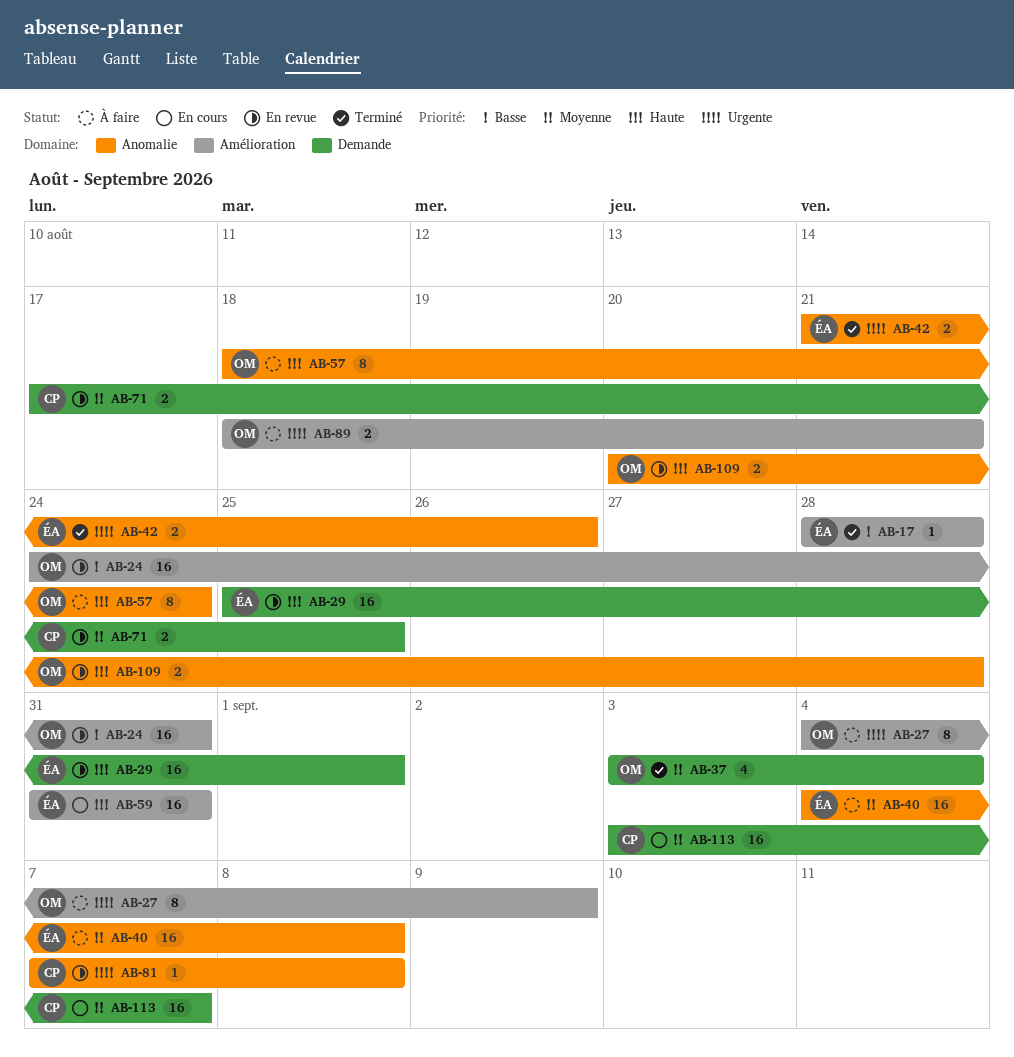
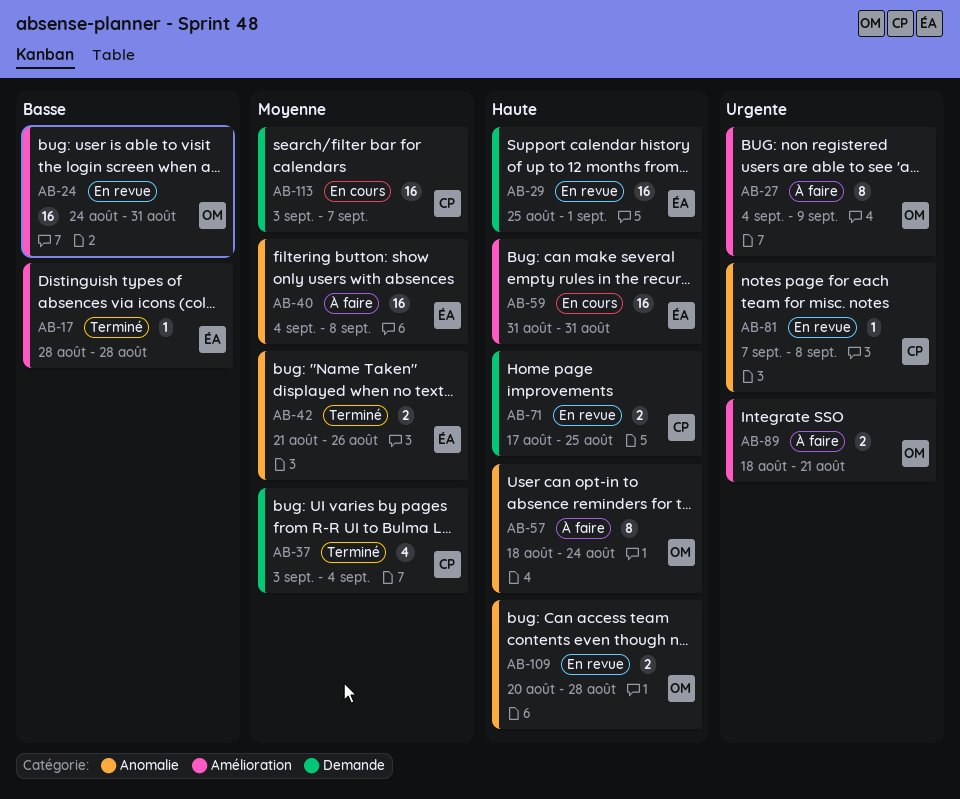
AB-37, owner: OM -> CP
AB-42, priority: Urgente -> Moyenne
AB-71, priority: Moyenne -> Haute

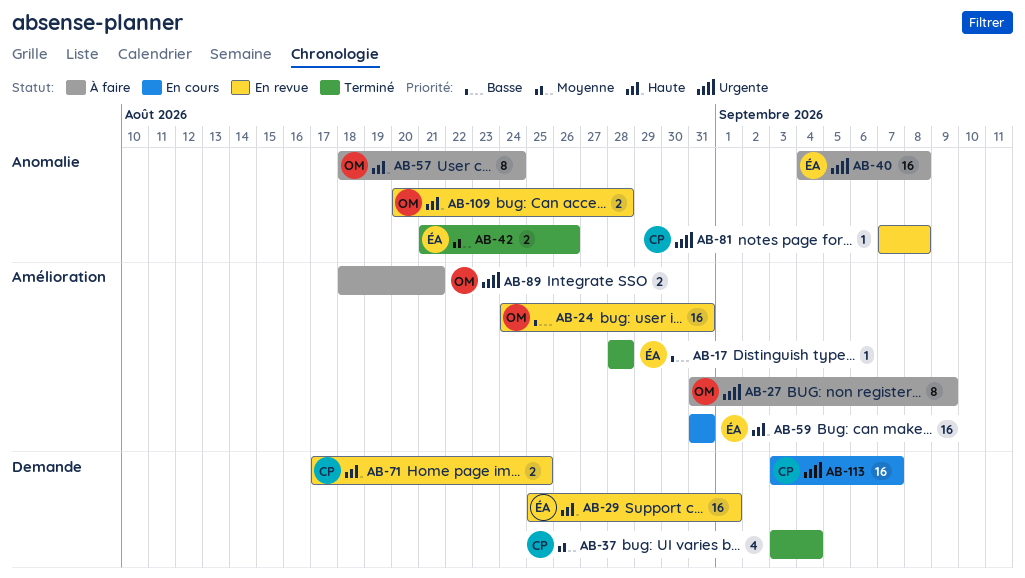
AB-27, start: Sep 4 -> Aug 31
AB-40, priority: Moyenne -> Urgente
AB-113, priority: Moyenne -> Urgente

